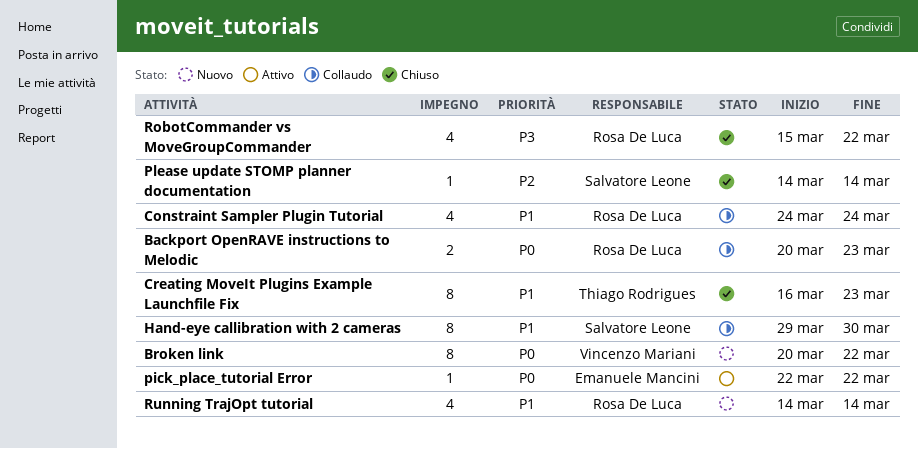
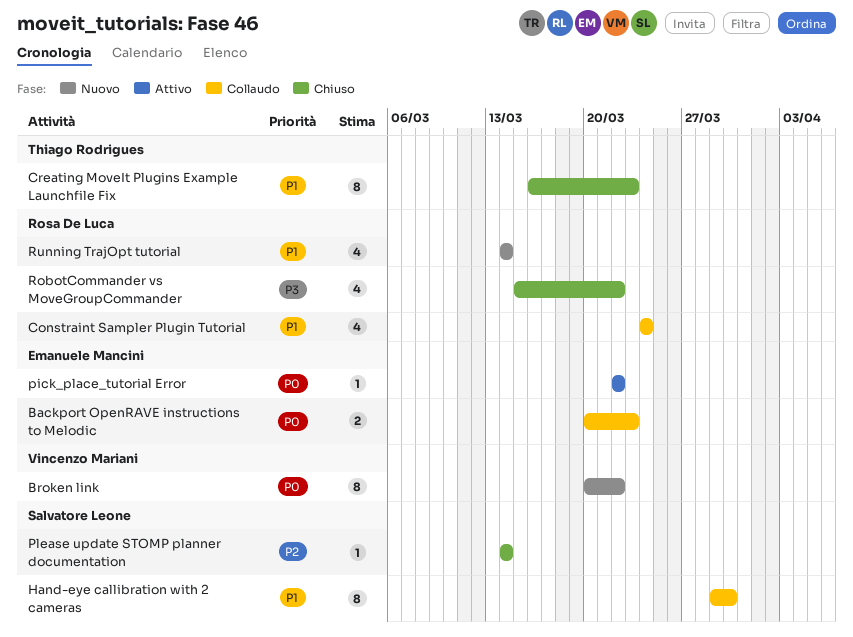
Backport OpenRAVE instructions to Melodic, owner: Rosa De Luca -> Emanuele Mancini

